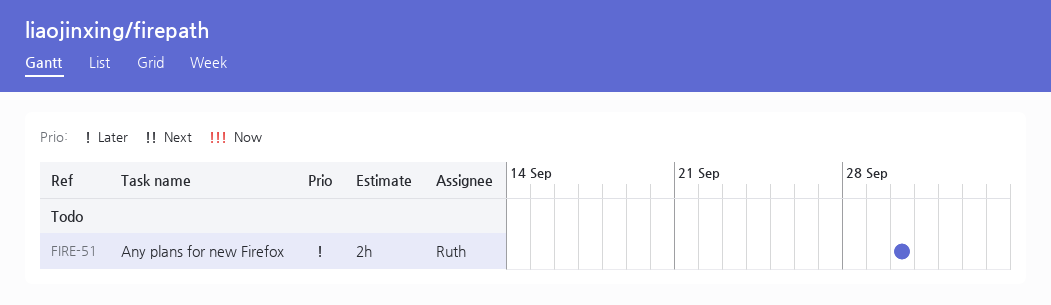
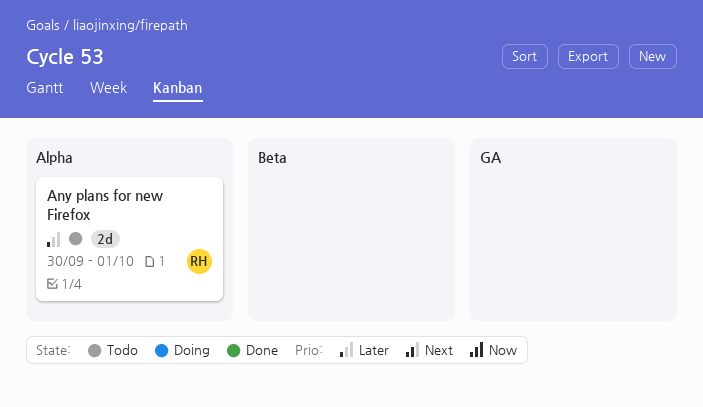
Any plans for new Firefox, estimate: 2h -> 2d
Any plans for new Firefox, due: Sep 30 -> Oct 1

